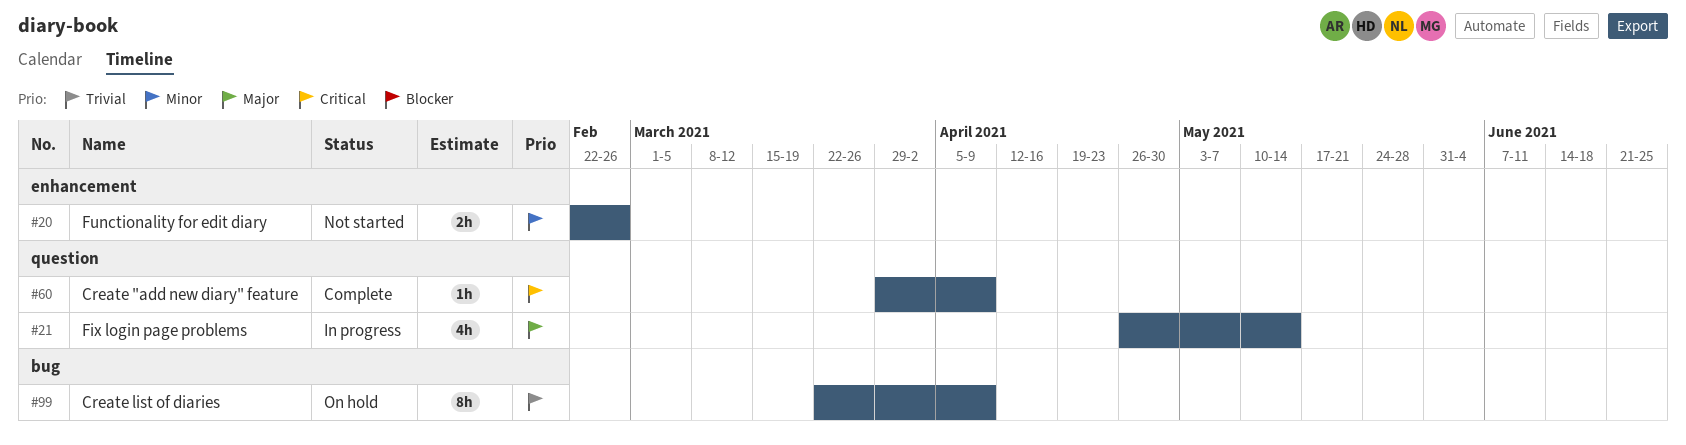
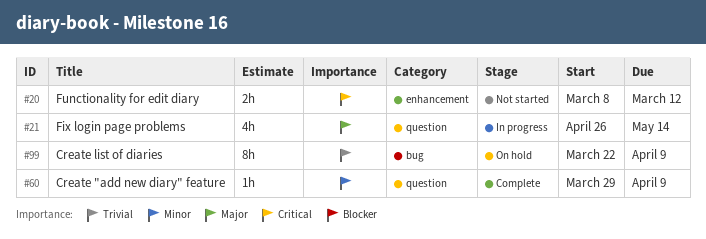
#20, priority: Minor -> Critical
#20, start: Feb 22 -> Mar 8
#20, due: Feb 26 -> Mar 12
#60, priority: Critical -> Minor

